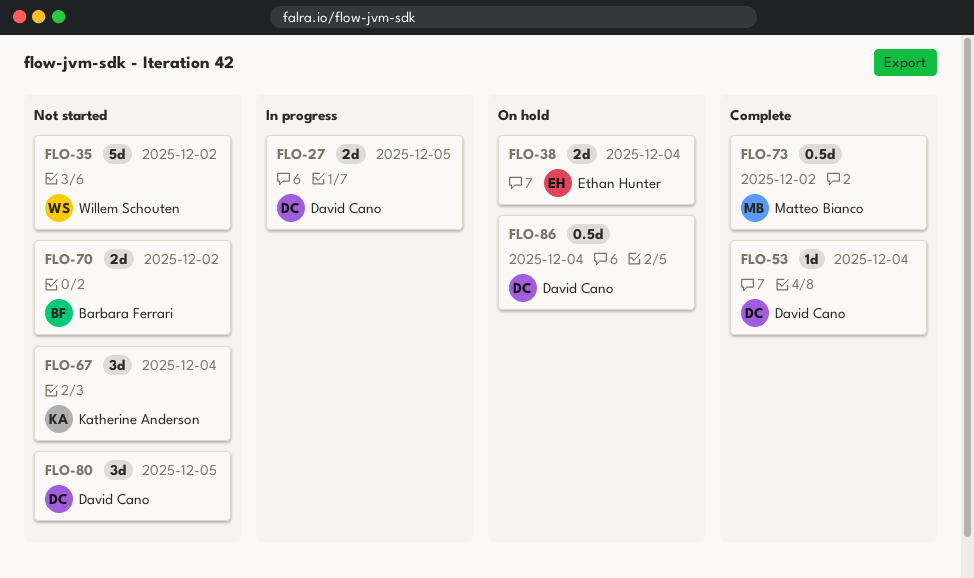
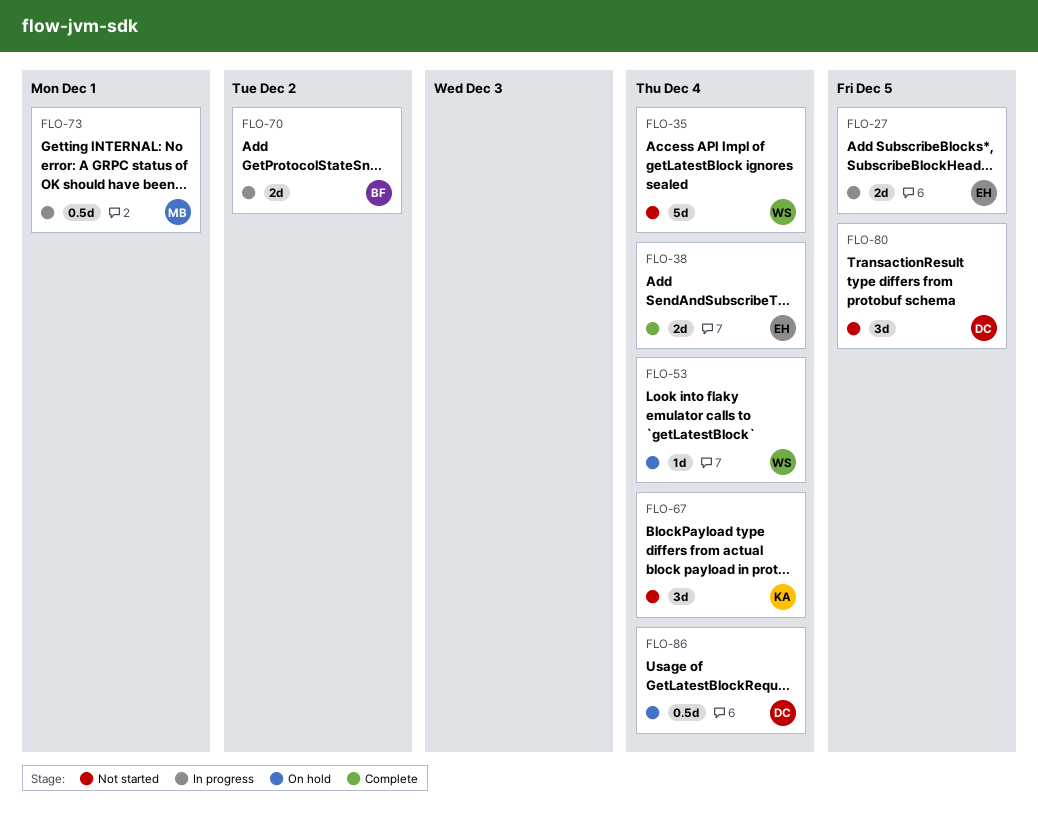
FLO-27, owner: David Cano -> Ethan Hunter
FLO-35, due: Dec 2 -> Dec 4
FLO-38, status: On hold -> Complete
FLO-53, status: Complete -> On hold
FLO-53, owner: David Cano -> Willem Schouten
FLO-70, status: Not started -> In progress
FLO-73, status: Complete -> In progress
FLO-73, due: Dec 2 -> Dec 1

